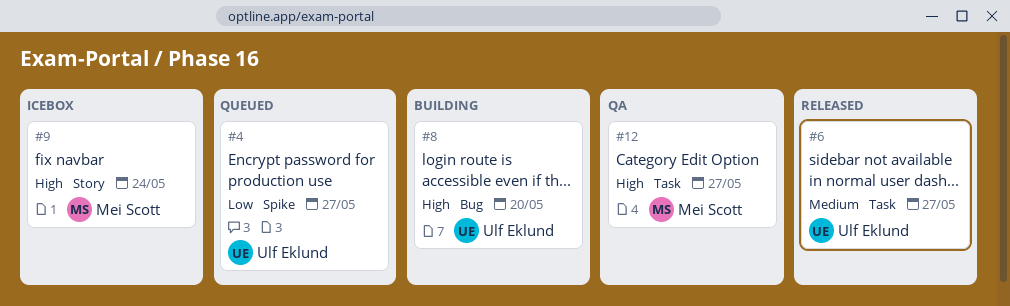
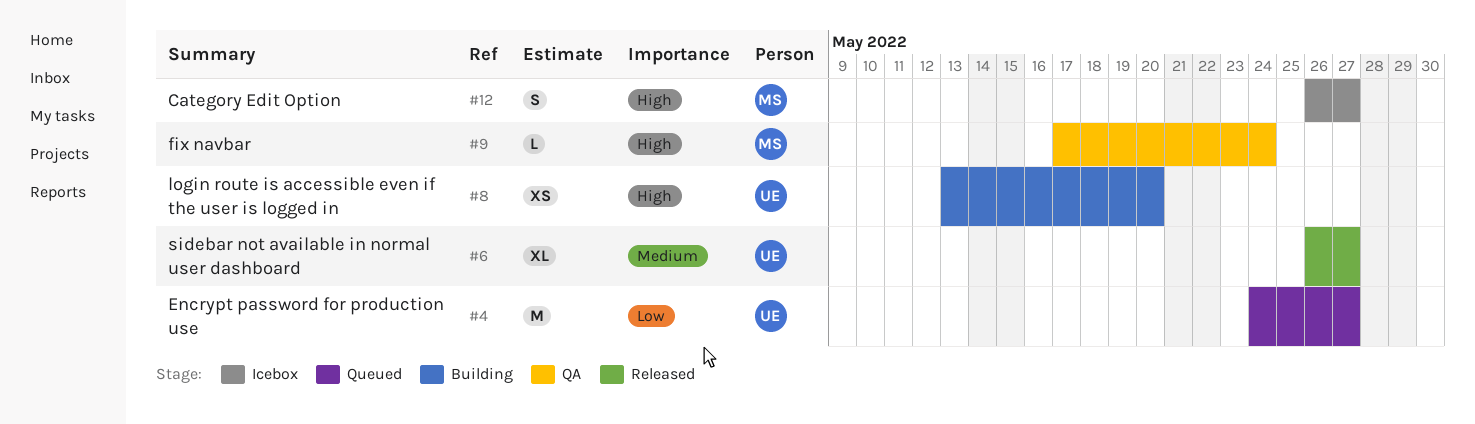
#9, status: Icebox -> QA
#12, status: QA -> Icebox

